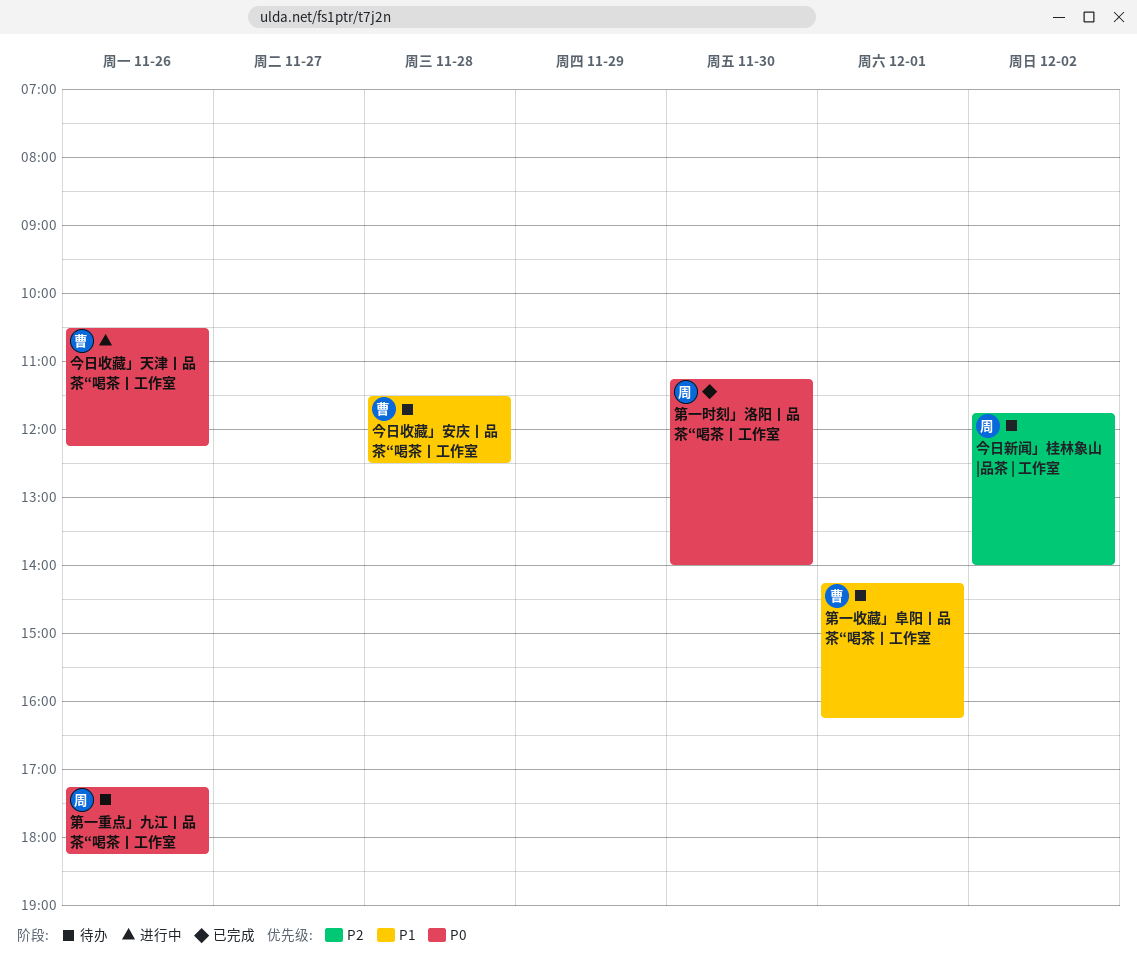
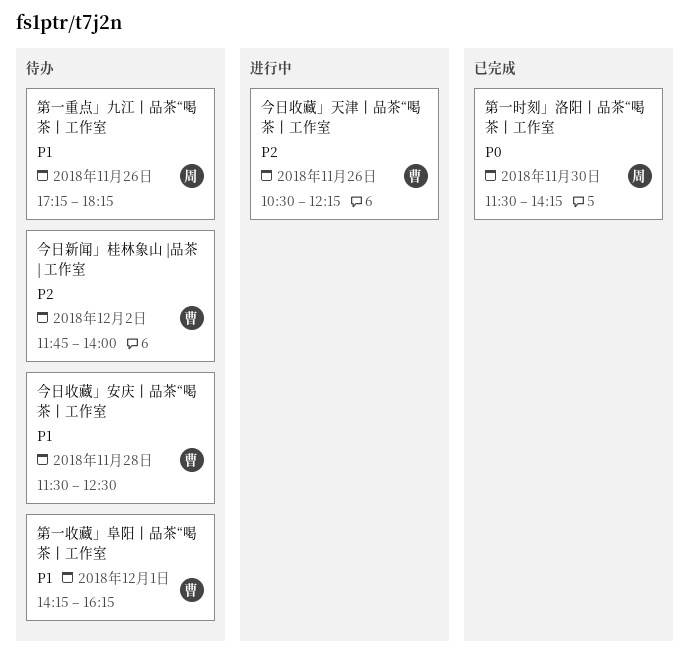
今日收藏」天津丨品茶“喝茶丨工作室, priority: P0 -> P2
今日新闻」桂林象山 |品茶 | 工作室, owner: 周 -> 曹
第一时刻」洛阳丨品茶“喝茶丨工作室, begins: 11:15 -> 11:30
第一时刻」洛阳丨品茶“喝茶丨工作室, ends: 14:00 -> 14:15
第一重点」九江丨品茶“喝茶丨工作室, priority: P0 -> P1

